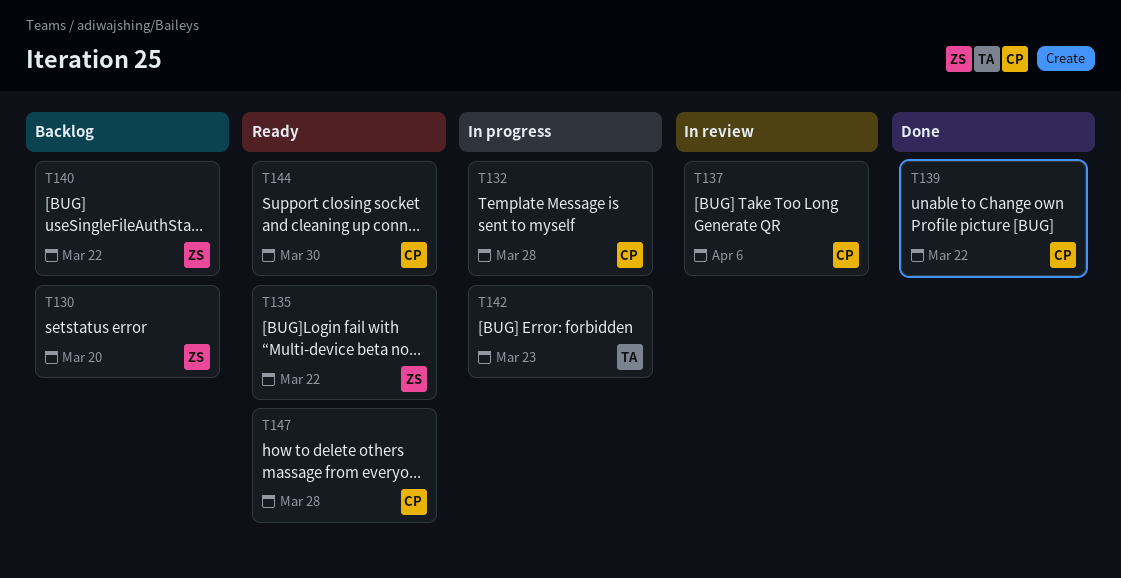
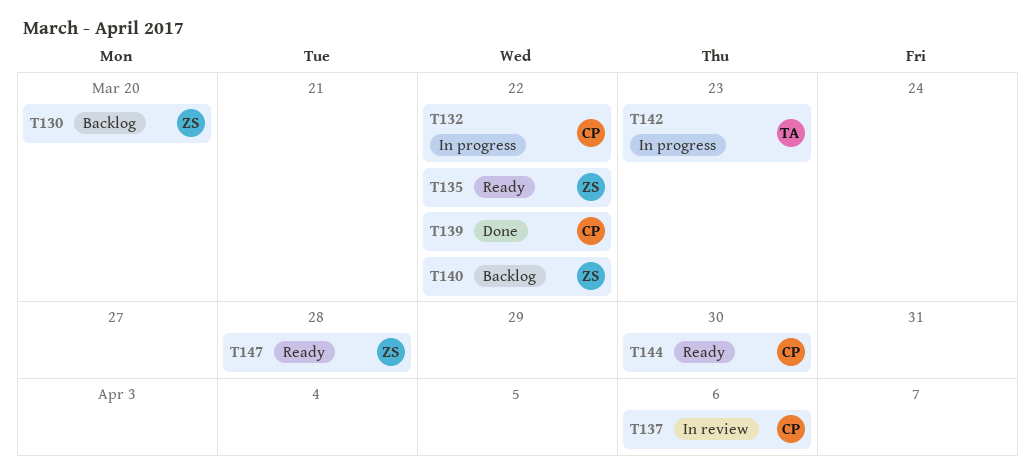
T132, due: Mar 28 -> Mar 22
T147, owner: CP -> ZS

